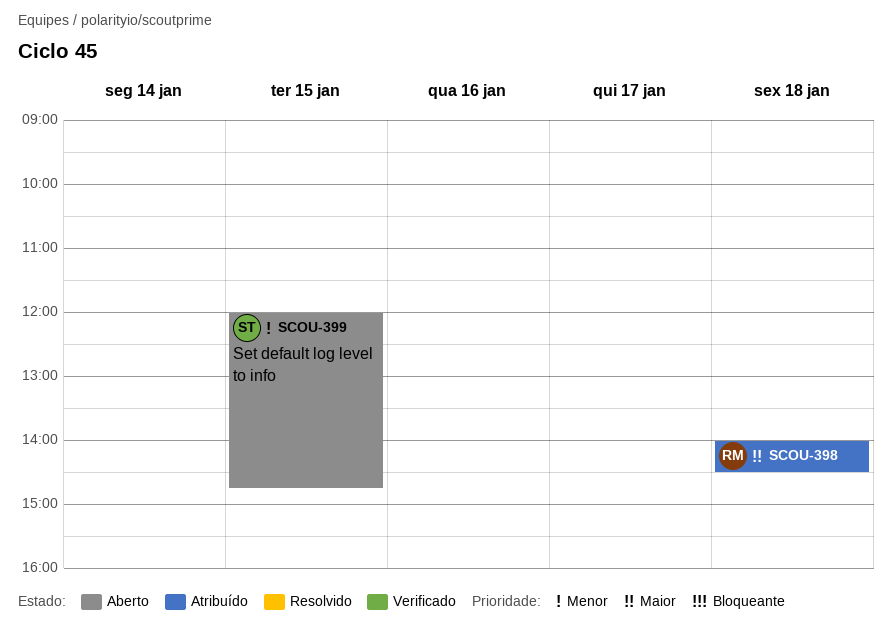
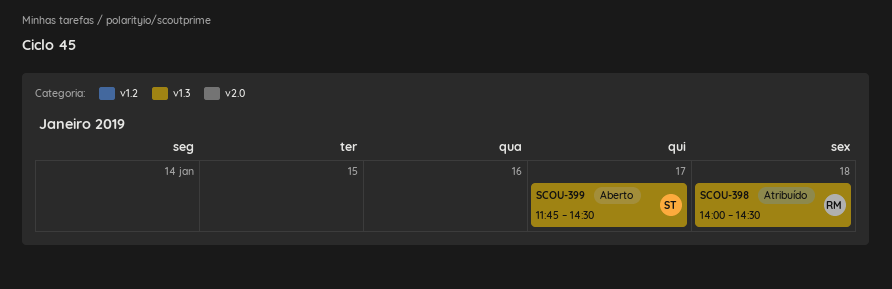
SCOU-399, day: Jan 15 -> Jan 17
SCOU-399, begins: 12:00 -> 11:45
SCOU-399, ends: 14:45 -> 14:30

